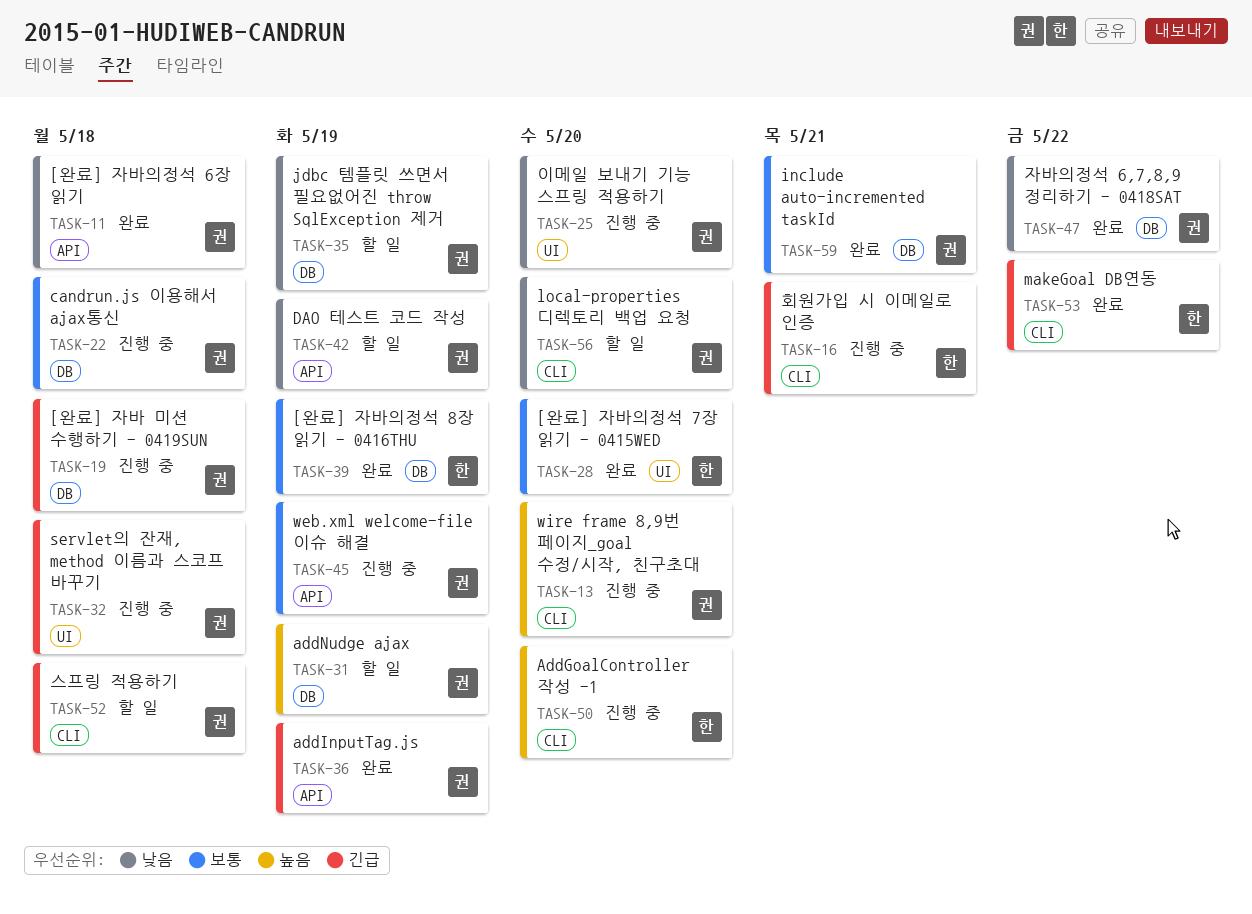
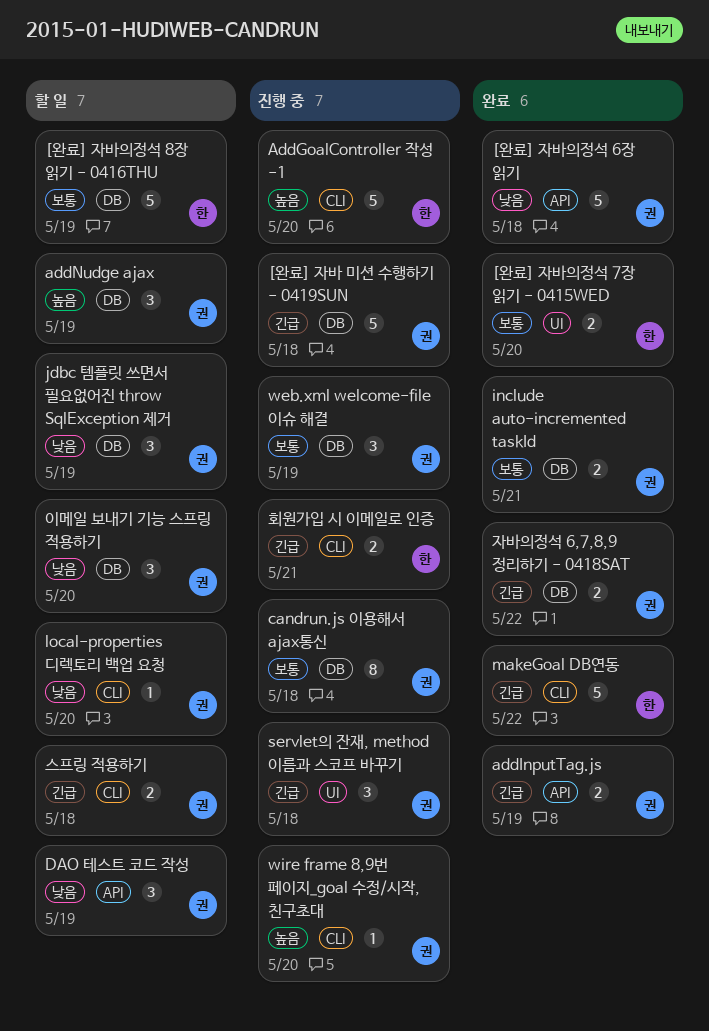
[완료] 자바의정석 8장 읽기 - 0416THU, status: 완료 -> 할 일
web.xml welcome-file 이슈 해결, label: API -> DB
이메일 보내기 기능 스프링 적용하기, status: 진행 중 -> 할 일
이메일 보내기 기능 스프링 적용하기, label: UI -> DB
자바의정석 6,7,8,9 정리하기 - 0418SAT, priority: 낮음 -> 긴급

